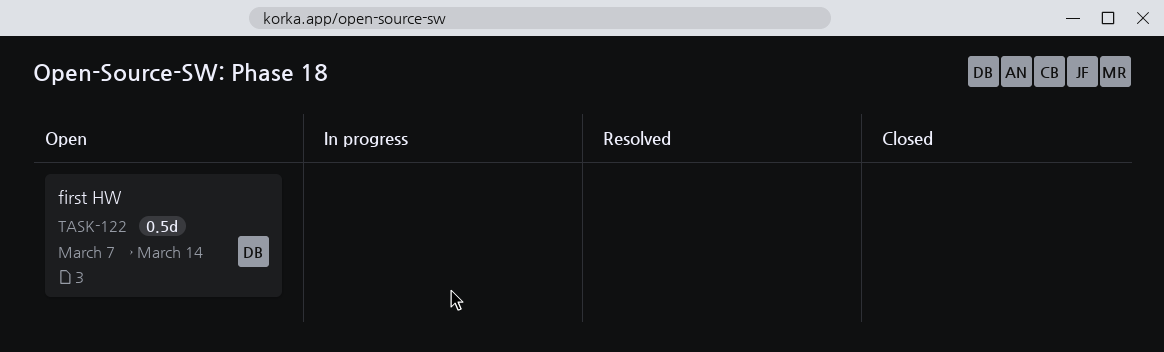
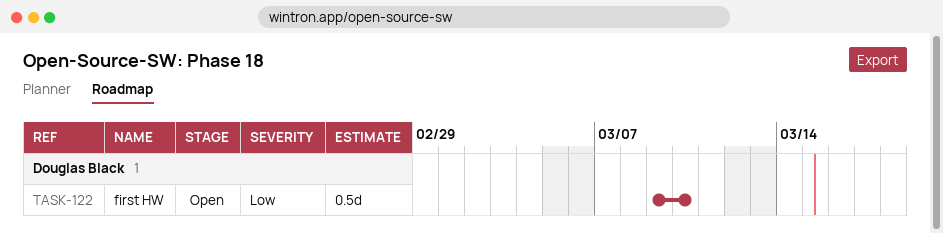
TASK-122, start: Mar 7 -> Mar 9
TASK-122, due: Mar 14 -> Mar 10

